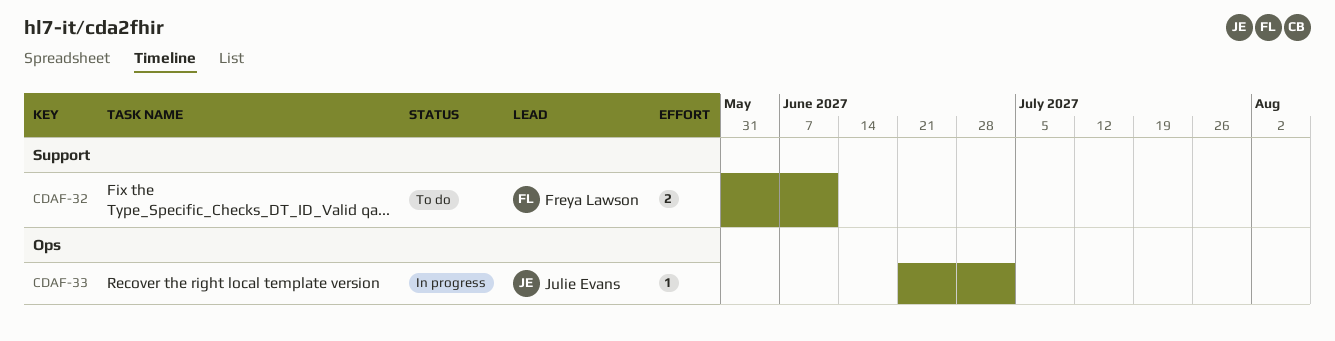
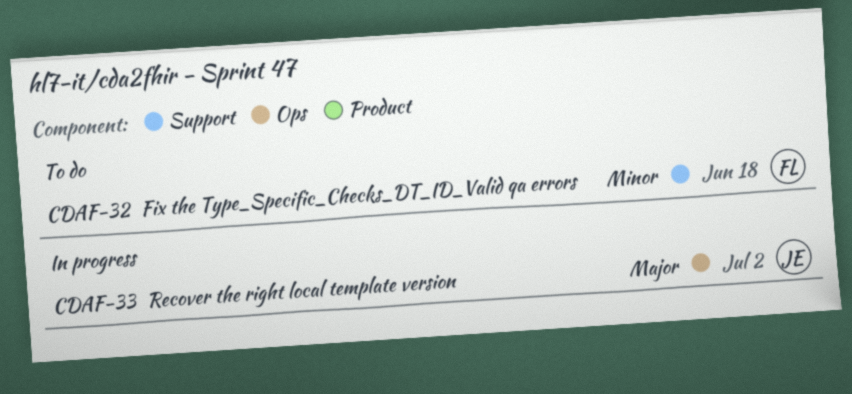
CDAF-32, due: Jun 11 -> Jun 18

